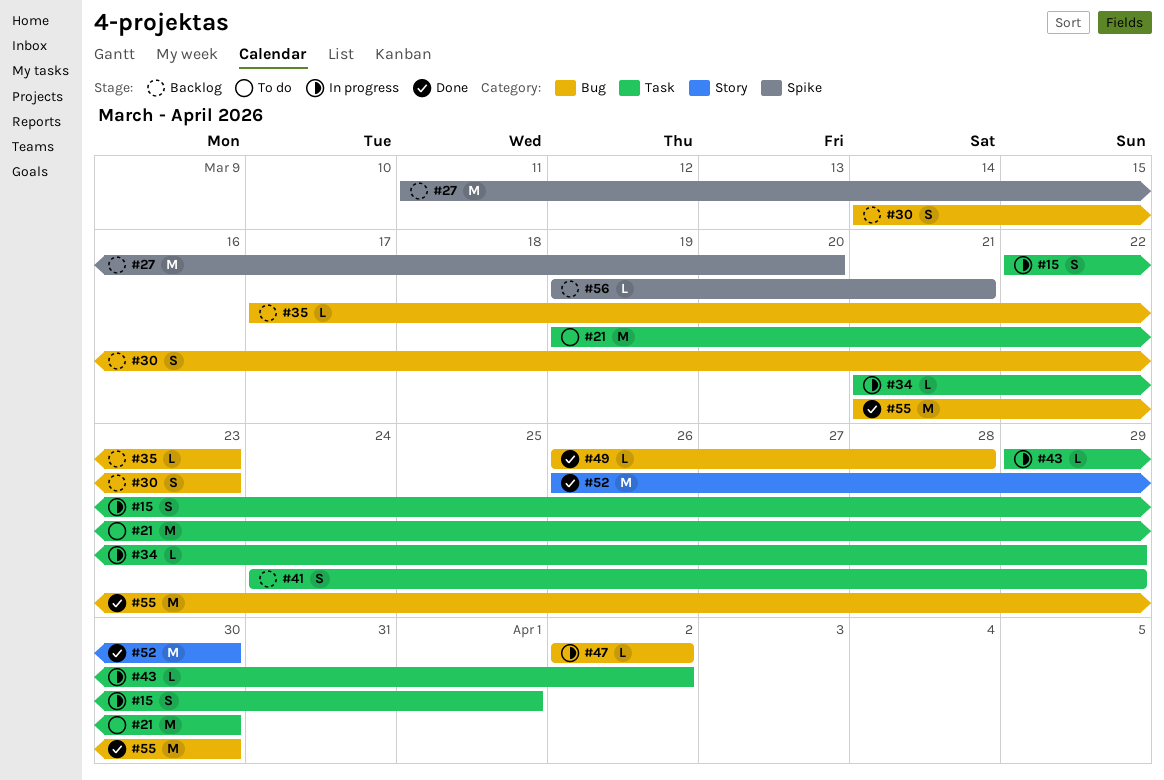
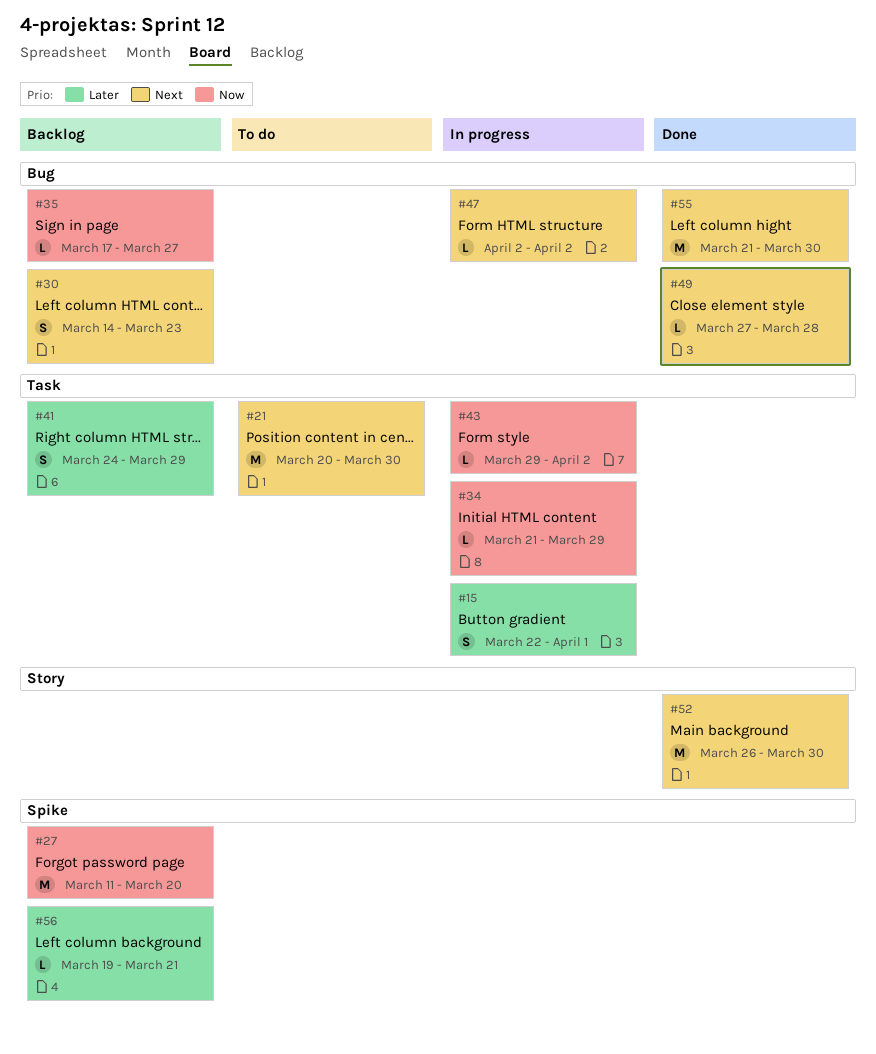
#21, start: Mar 19 -> Mar 20
#35, due: Mar 23 -> Mar 27
#49, start: Mar 26 -> Mar 27

